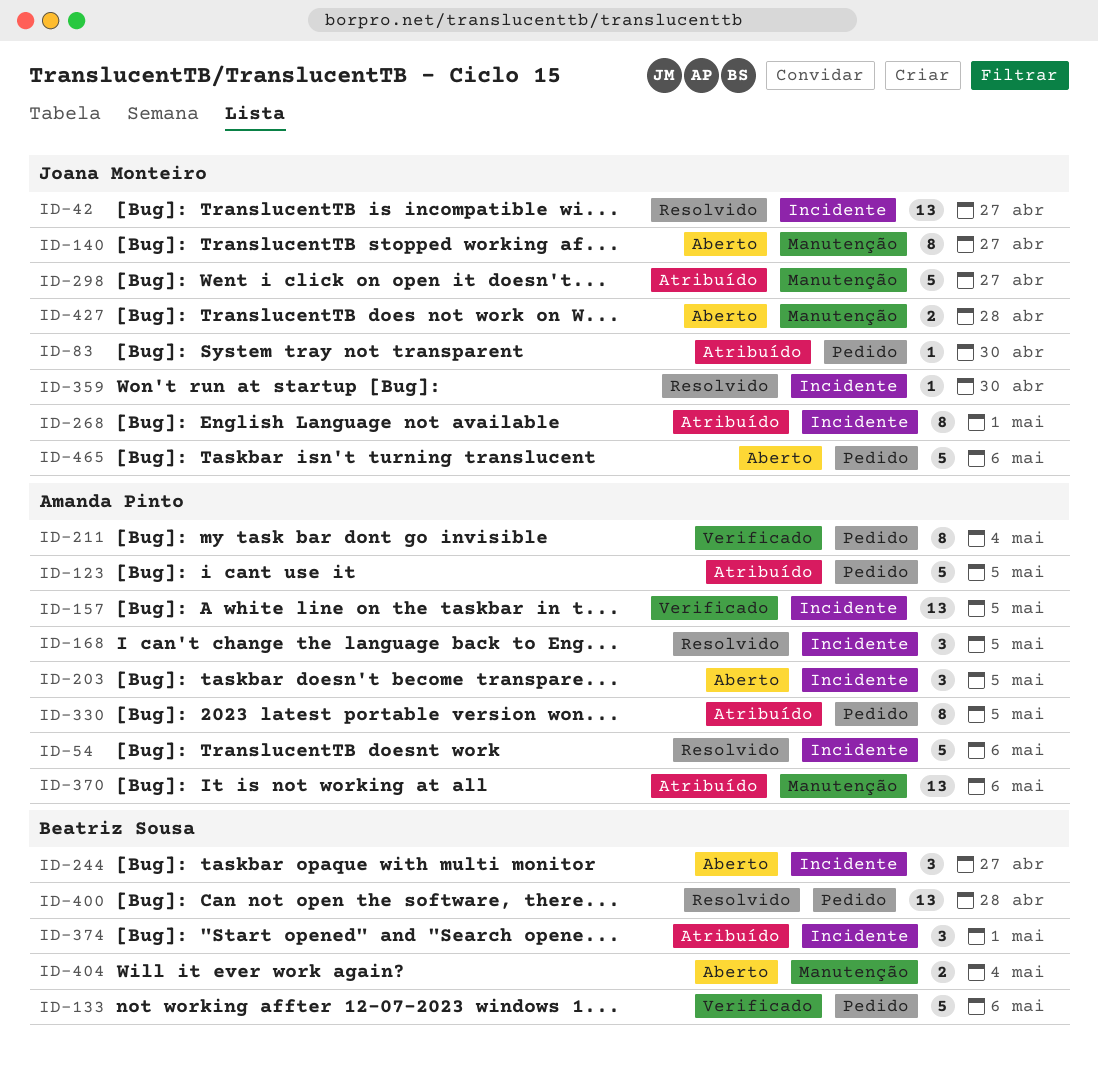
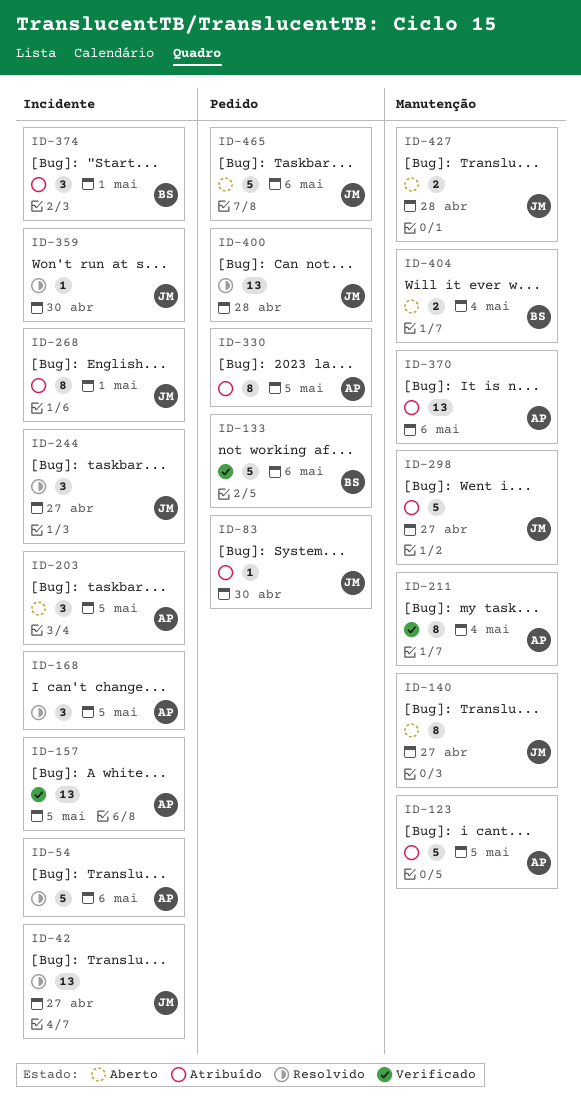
ID-123, label: Pedido -> Manutenção
ID-211, label: Pedido -> Manutenção
ID-244, status: Aberto -> Resolvido
ID-244, owner: Beatriz Sousa -> Joana Monteiro
ID-400, owner: Beatriz Sousa -> Joana Monteiro

